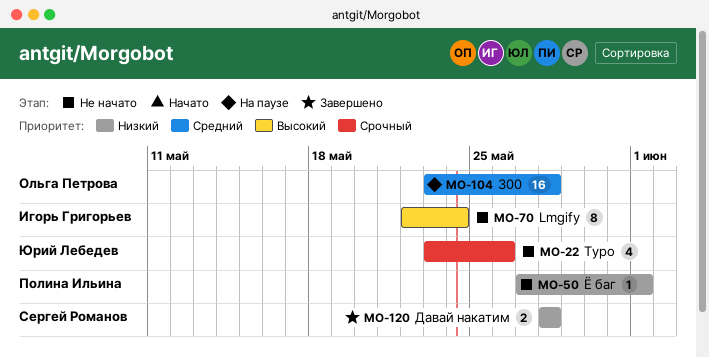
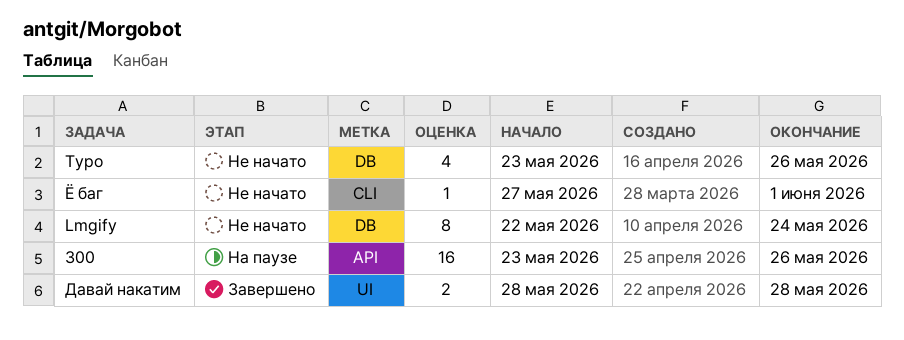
300, due: May 28 -> May 26

